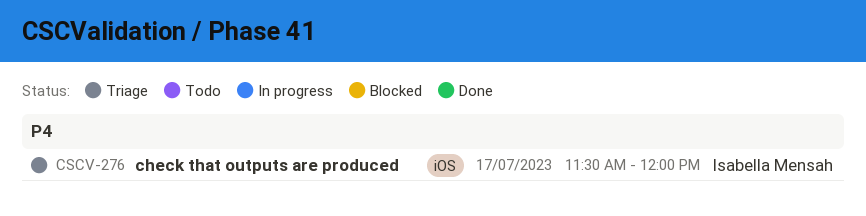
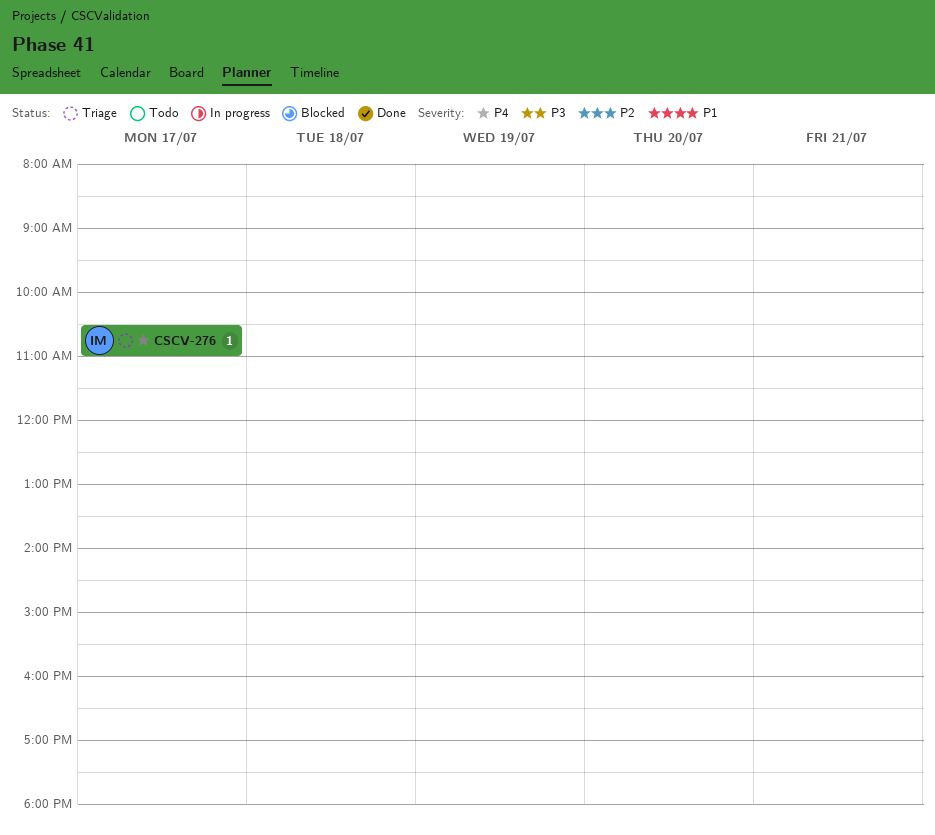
CSCV-276, begins: 11:30 -> 10:30
CSCV-276, ends: 12:00 -> 11:00

